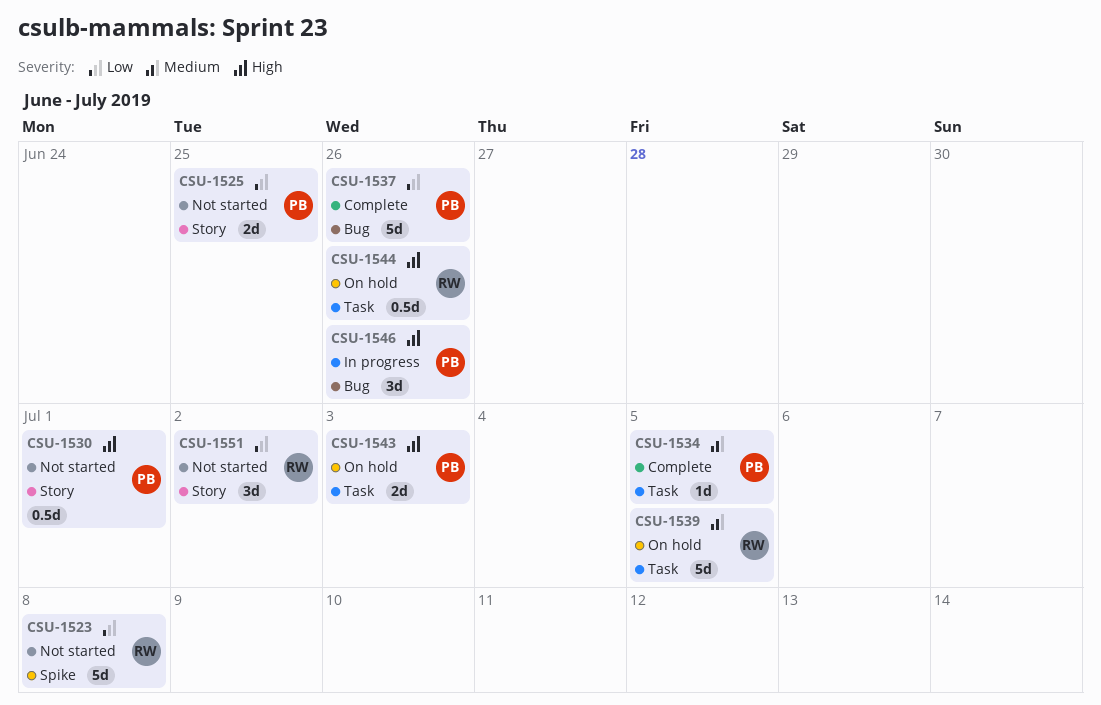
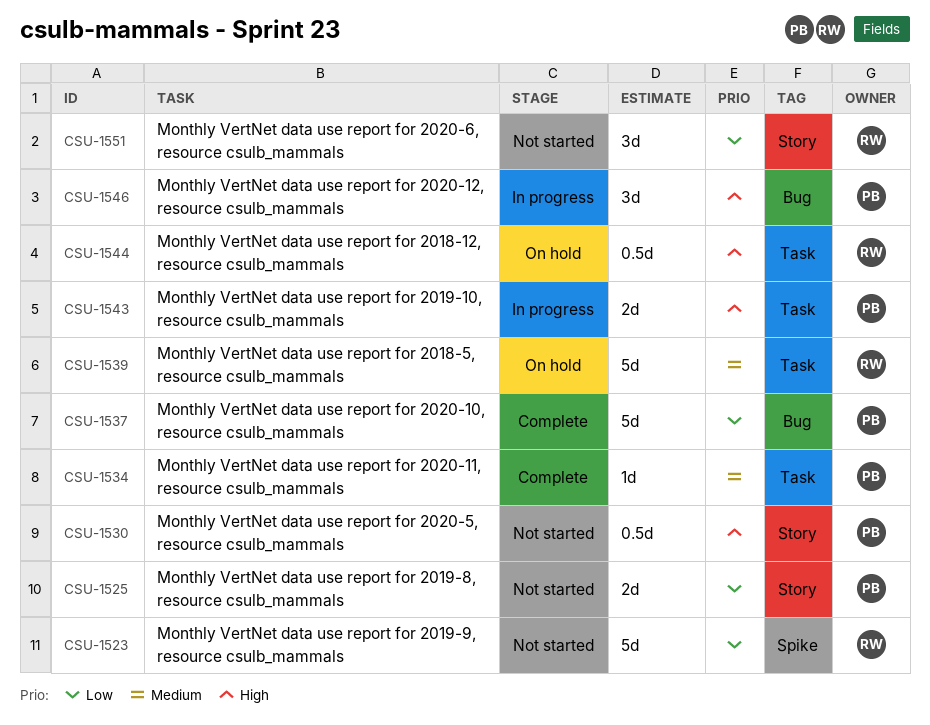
CSU-1543, status: On hold -> In progress

